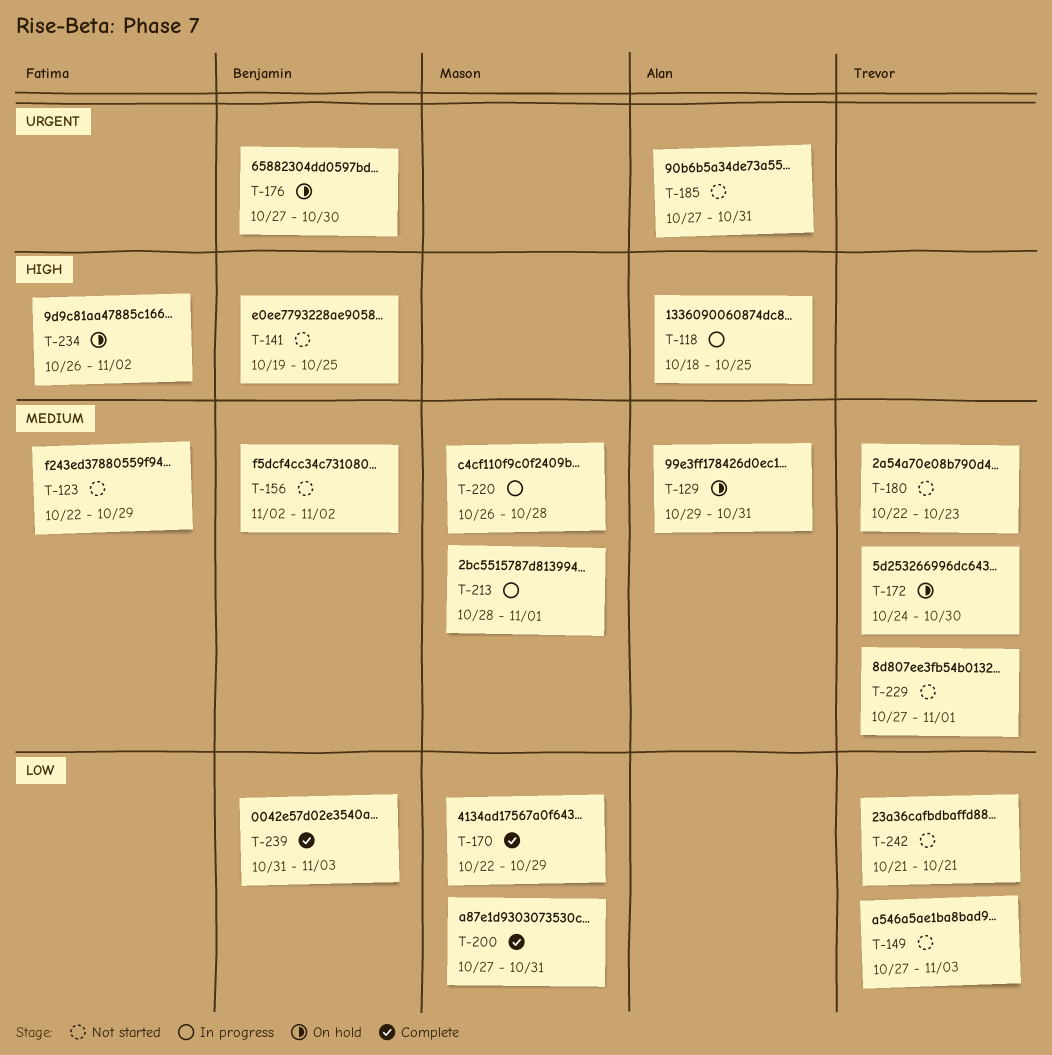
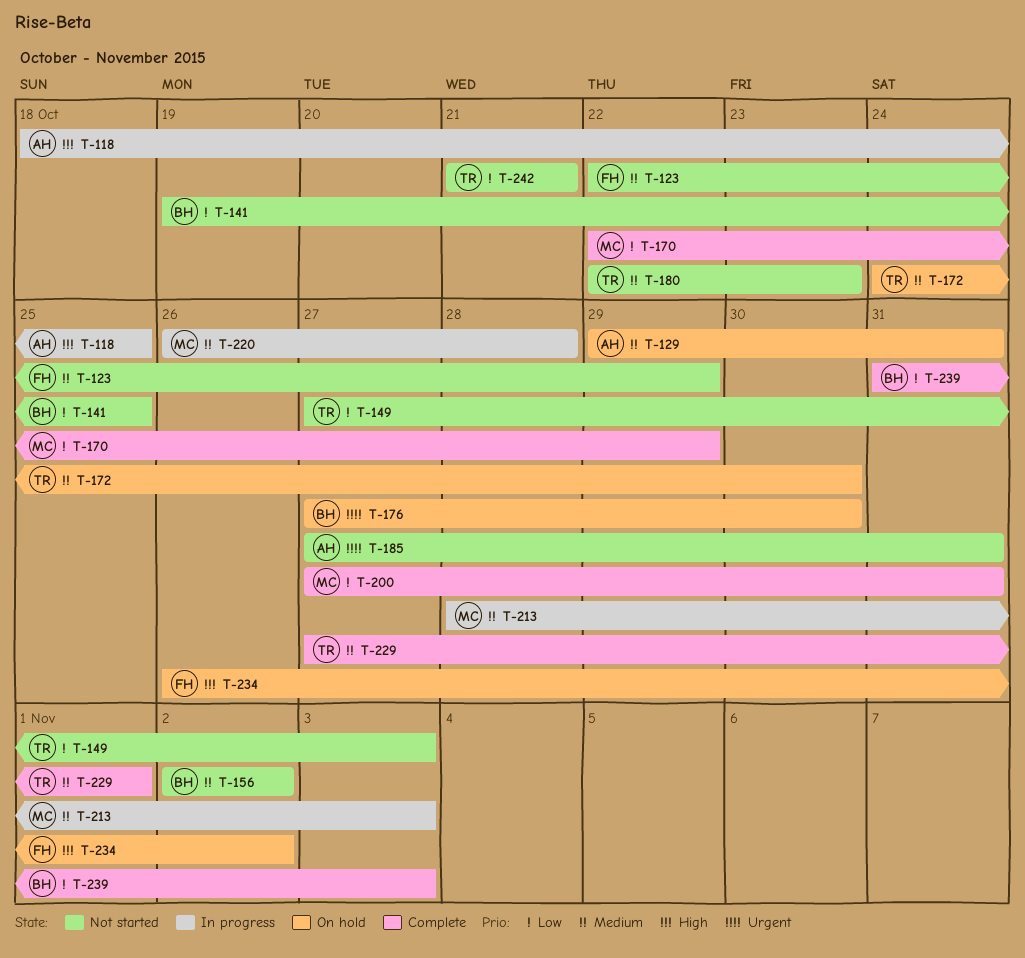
T-141, priority: High -> Low
T-213, due: Nov 1 -> Nov 3
T-229, status: Not started -> Complete

